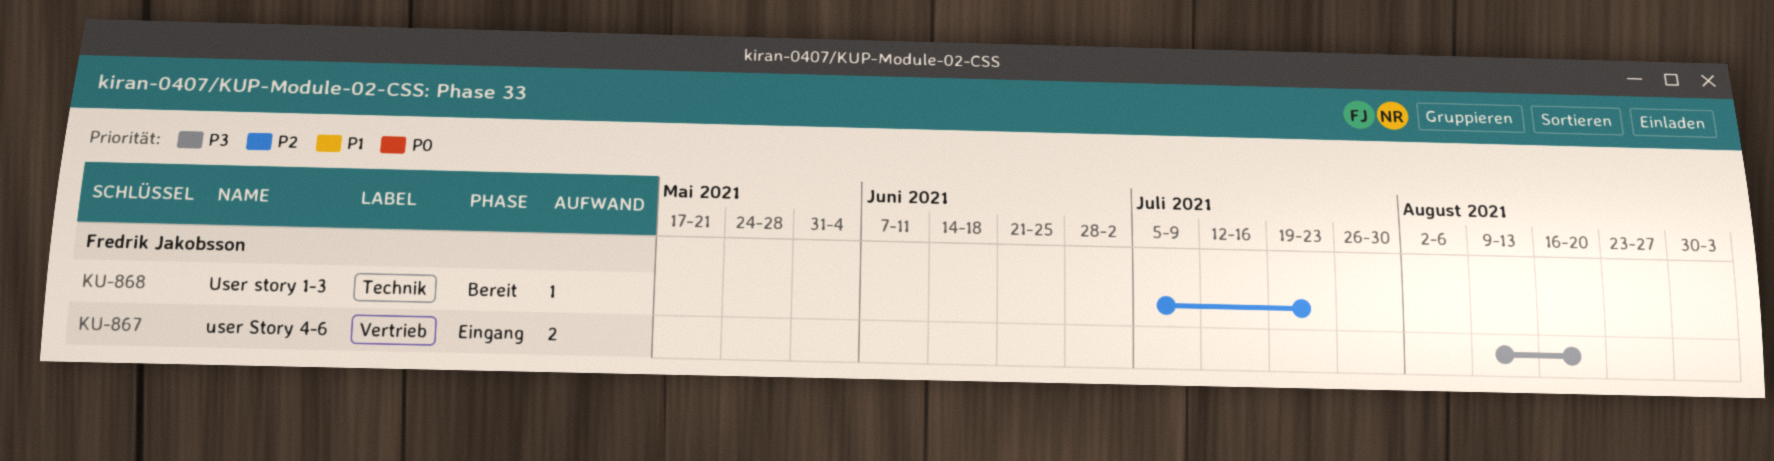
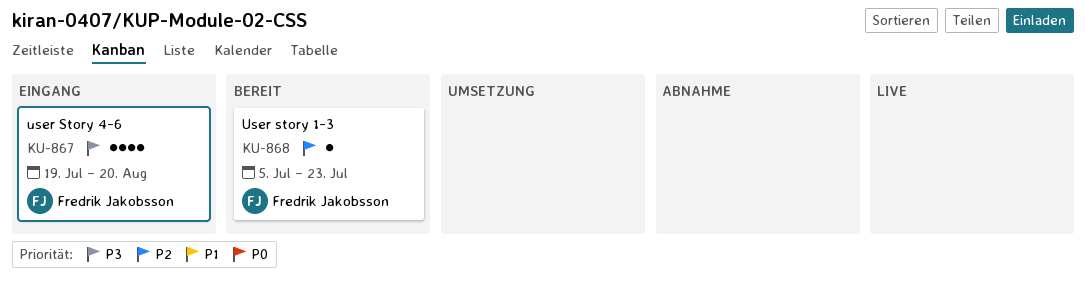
KU-867, estimate: 2 -> 4
KU-867, start: Aug 9 -> Jul 19

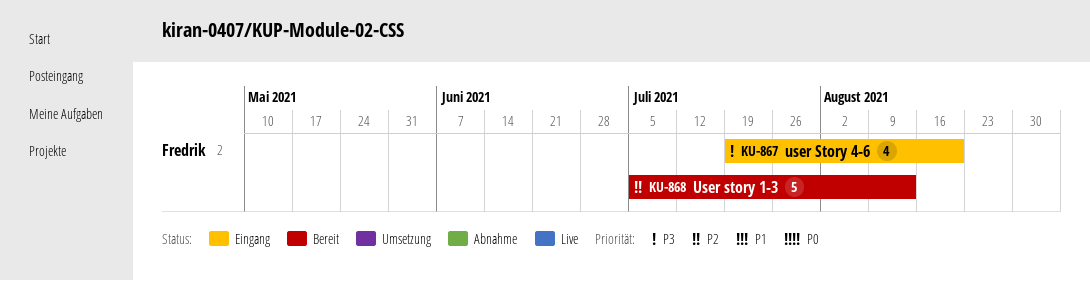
KU-868, estimate: 1 -> 5
KU-868, due: Jul 23 -> Aug 13

